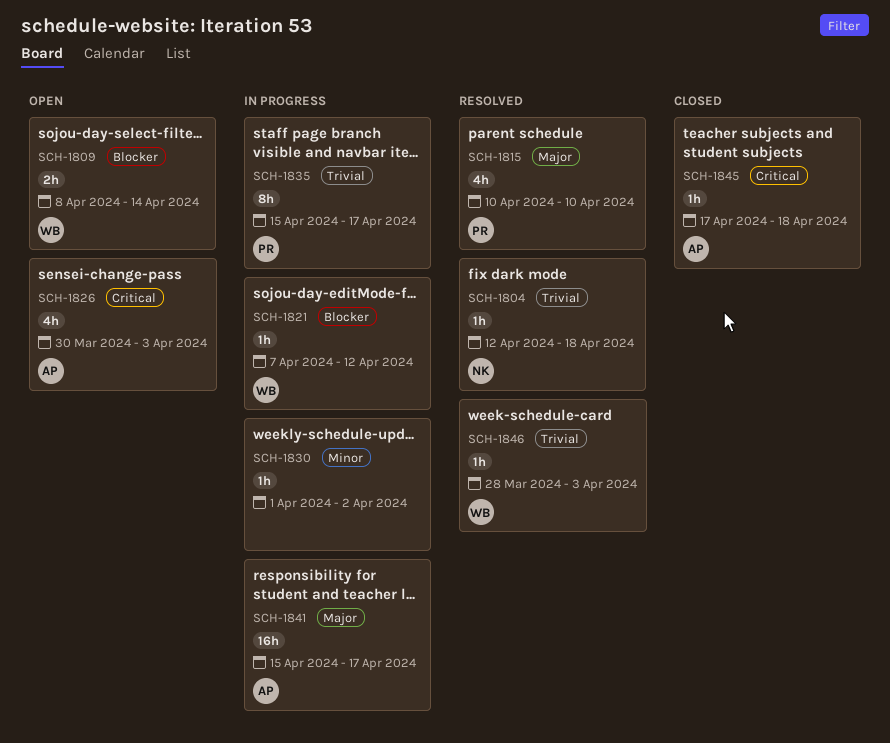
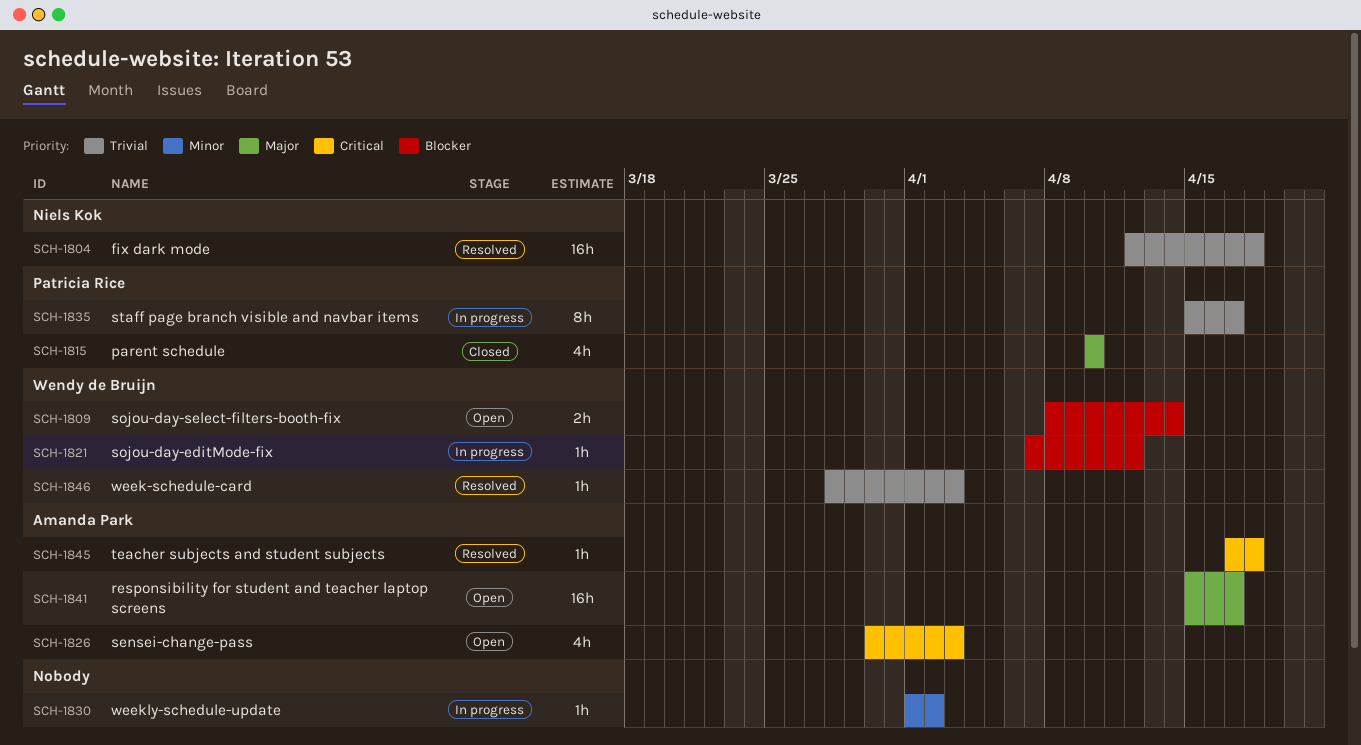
SCH-1804, estimate: 1h -> 16h
SCH-1815, status: Resolved -> Closed
SCH-1841, status: In progress -> Open
SCH-1845, status: Closed -> Resolved

